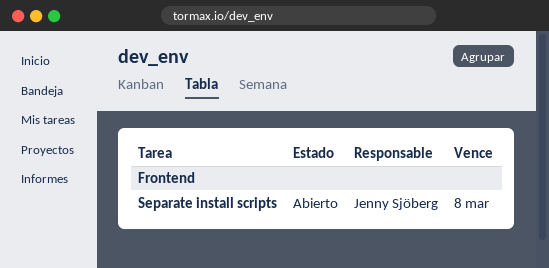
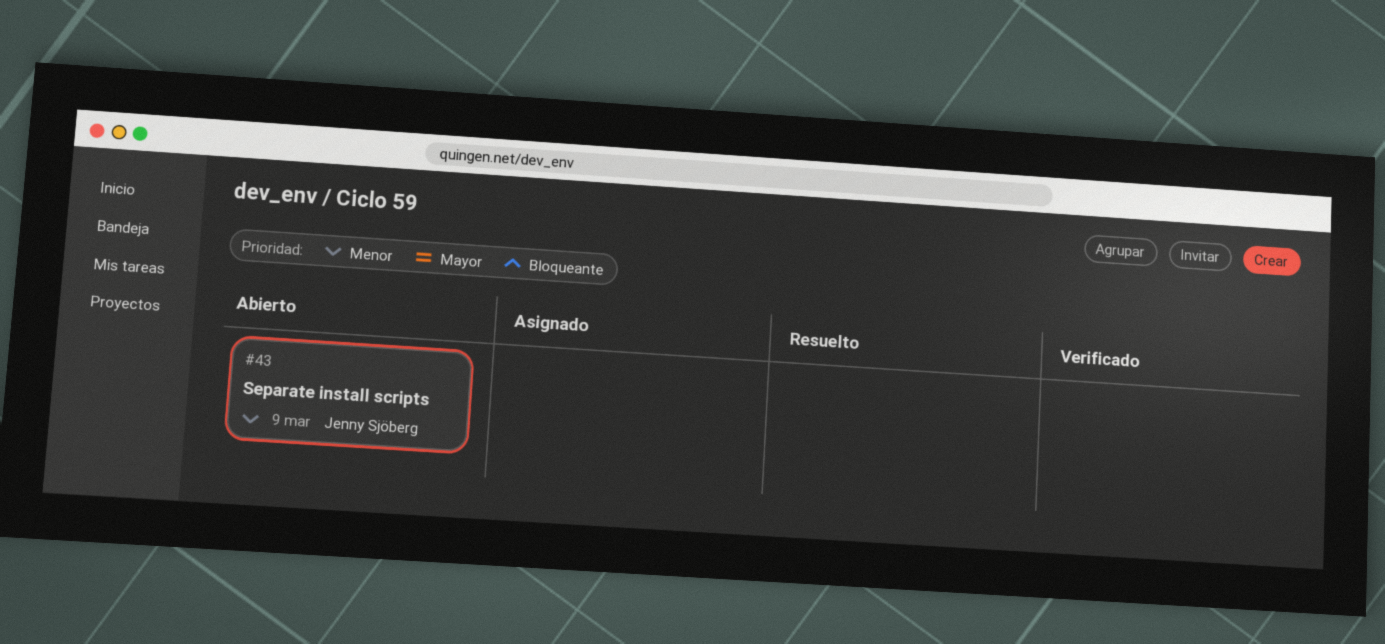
Separate install scripts, due: Mar 8 -> Mar 9

